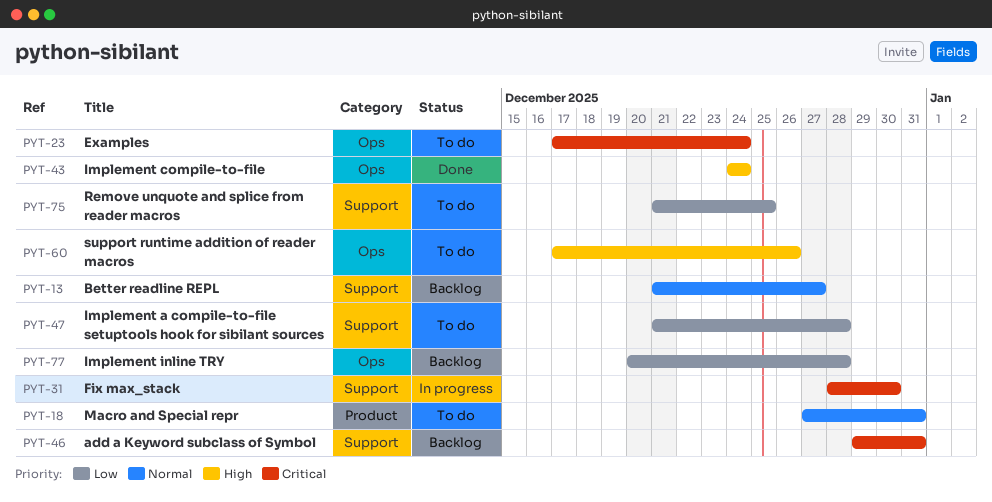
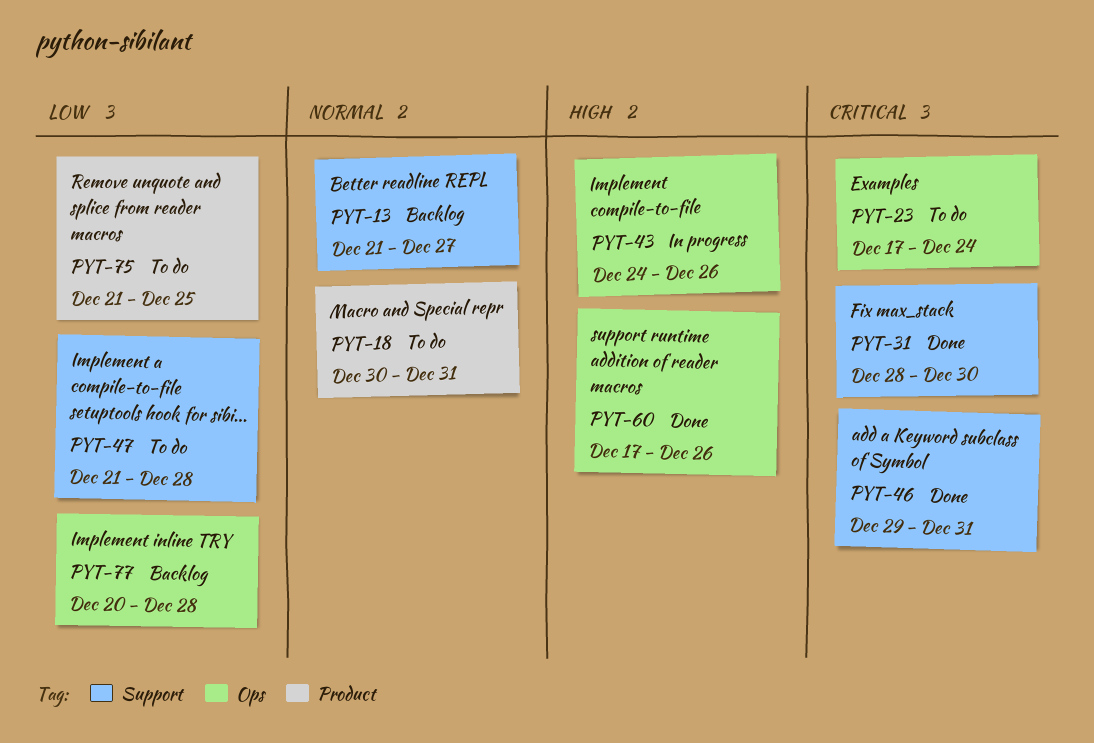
PYT-18, start: Dec 27 -> Dec 30
PYT-31, status: In progress -> Done
PYT-43, status: Done -> In progress
PYT-43, due: Dec 24 -> Dec 26
PYT-46, status: Backlog -> Done
PYT-60, status: To do -> Done
PYT-75, label: Support -> Product

